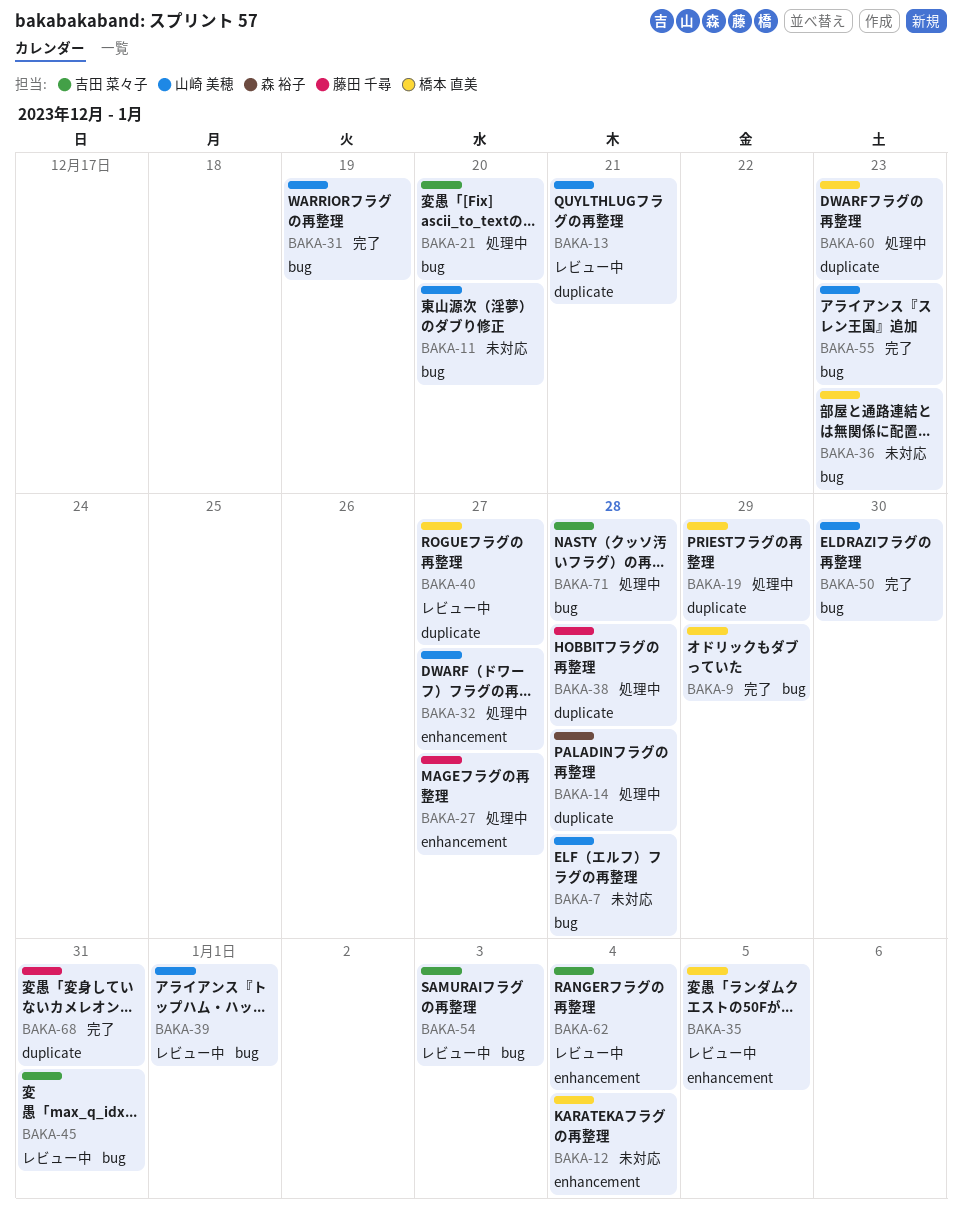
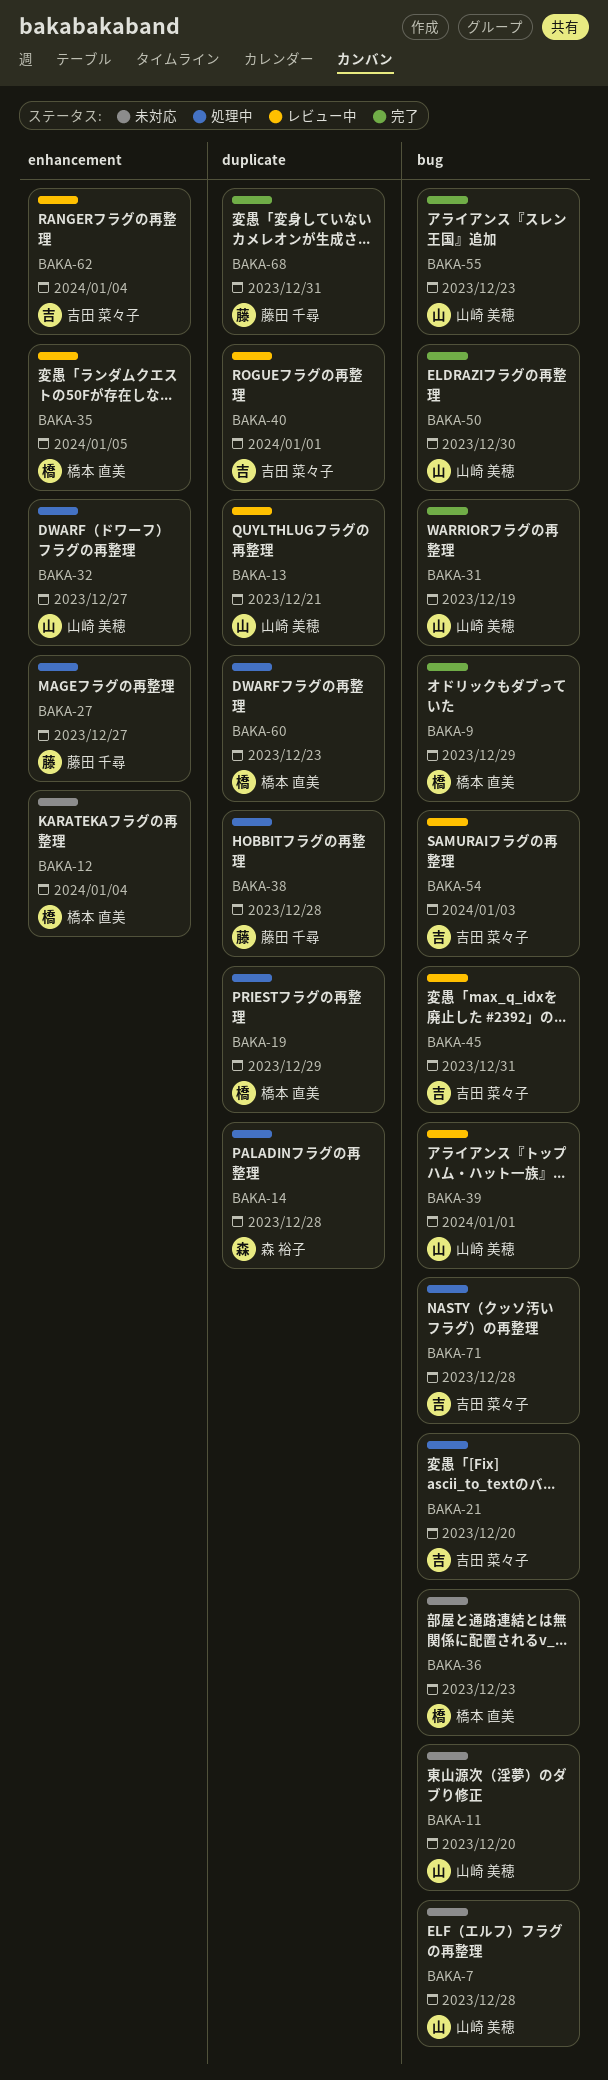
BAKA-40, owner: 橋本 直美 -> 吉田 菜々子
BAKA-40, due: Dec 27 -> Jan 1

